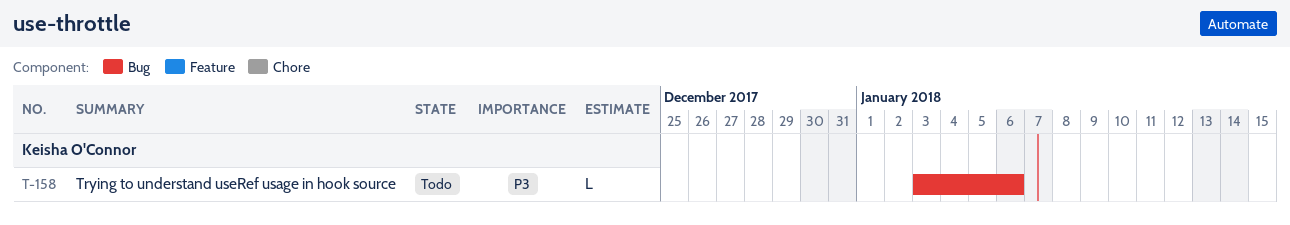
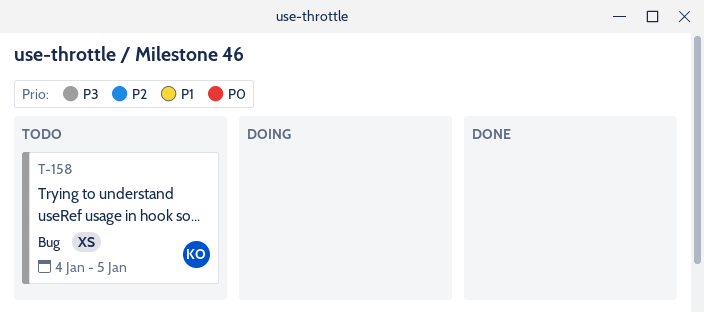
T-158, estimate: L -> XS
T-158, start: Jan 3 -> Jan 4
T-158, due: Jan 6 -> Jan 5

